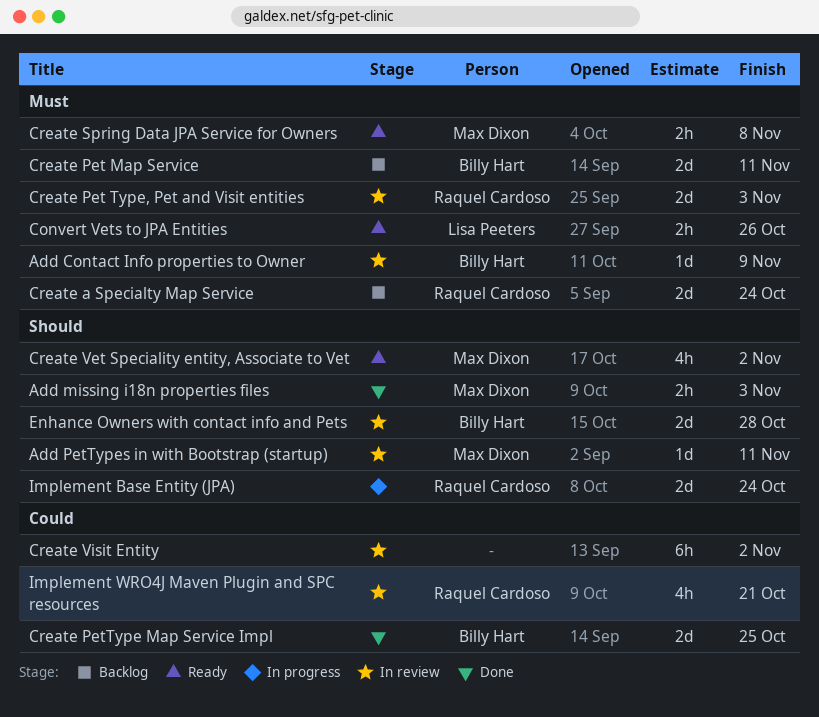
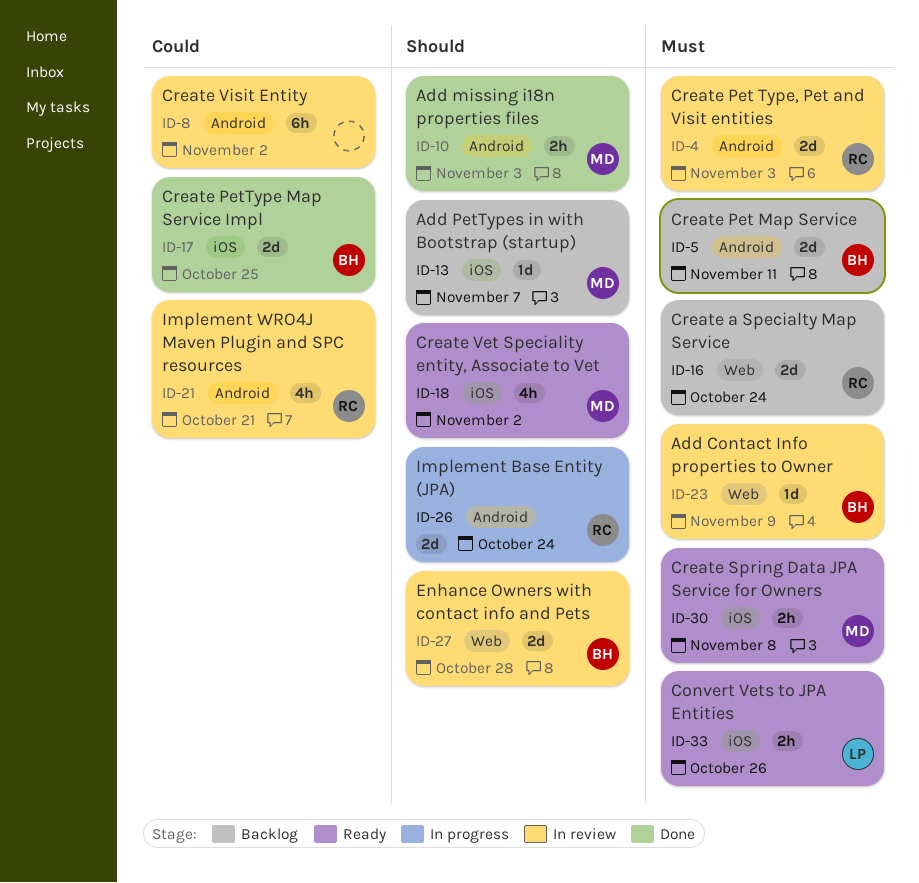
Add PetTypes in with Bootstrap (startup), status: In review -> Backlog
Add PetTypes in with Bootstrap (startup), due: Nov 11 -> Nov 7

